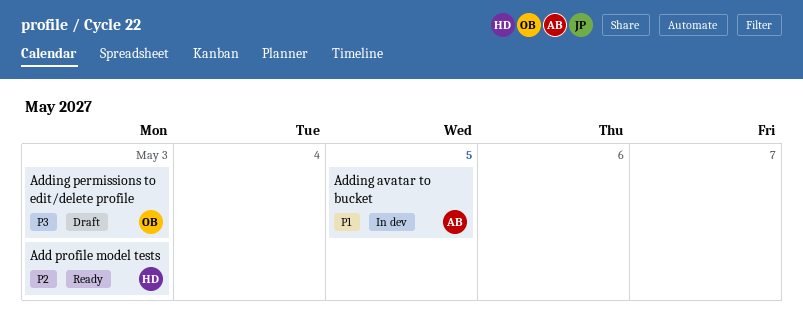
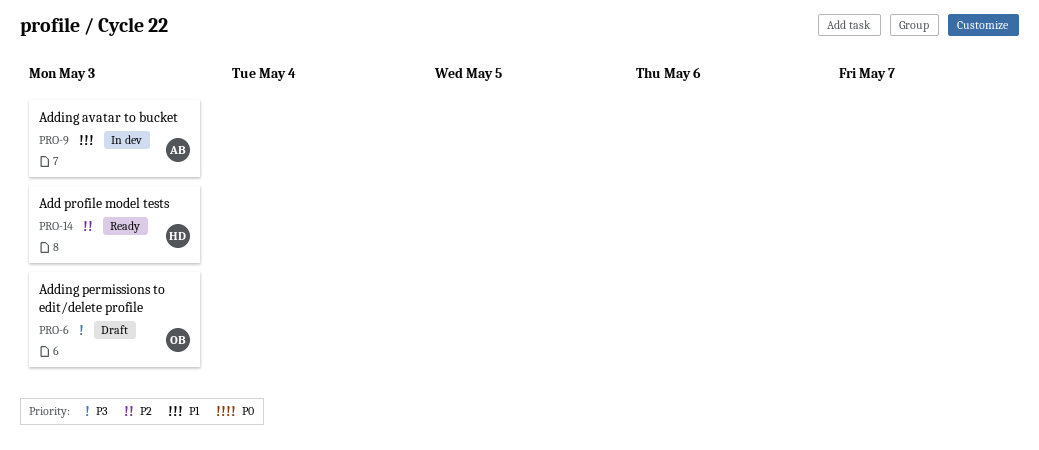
Adding avatar to bucket, due: May 5 -> May 3

